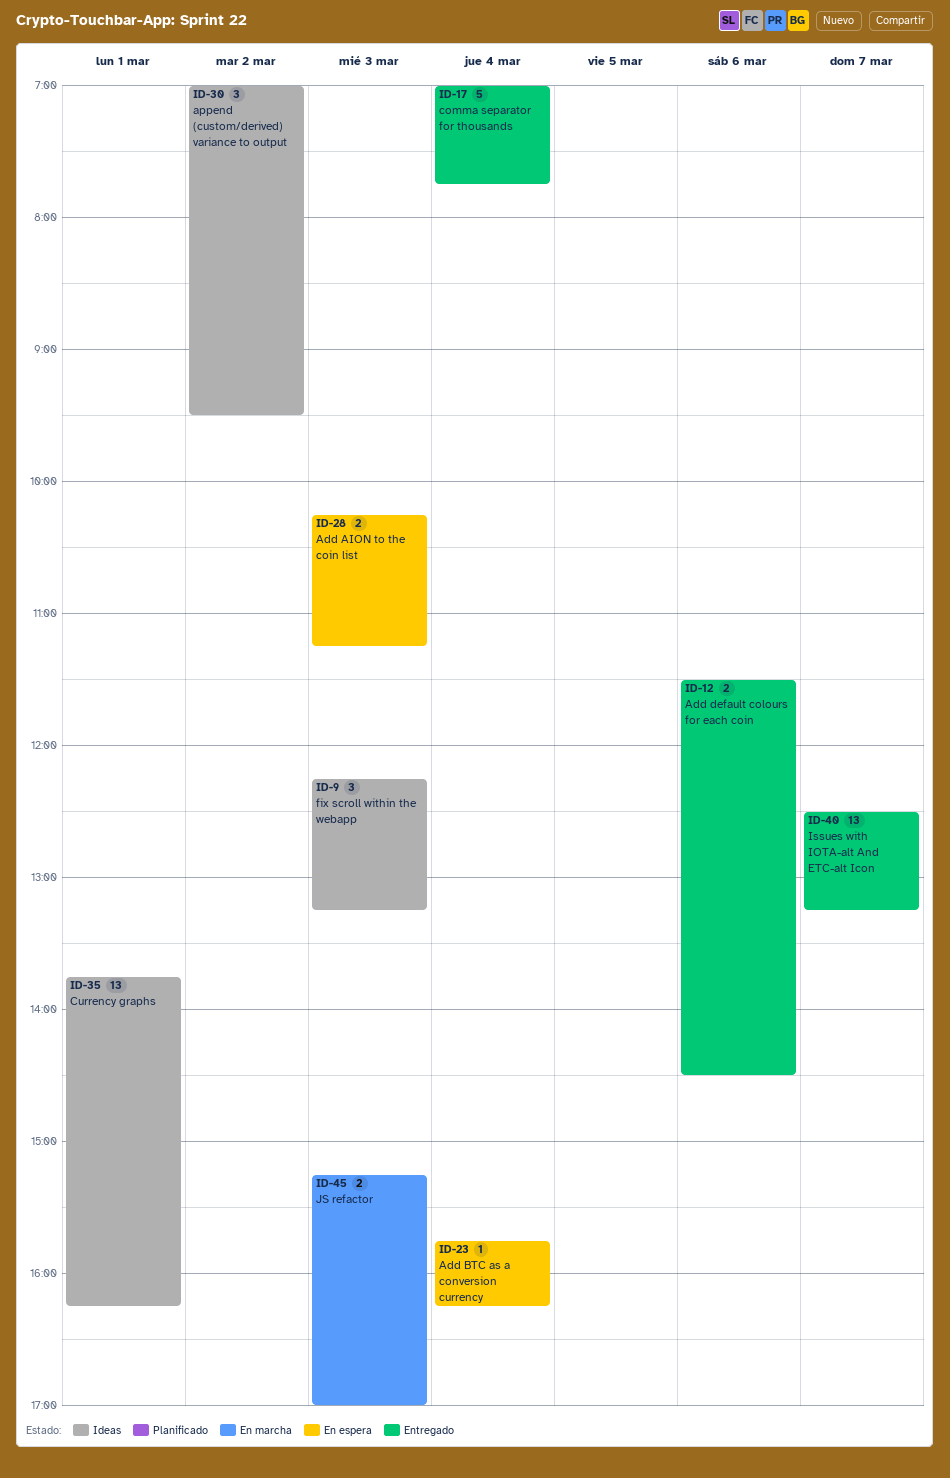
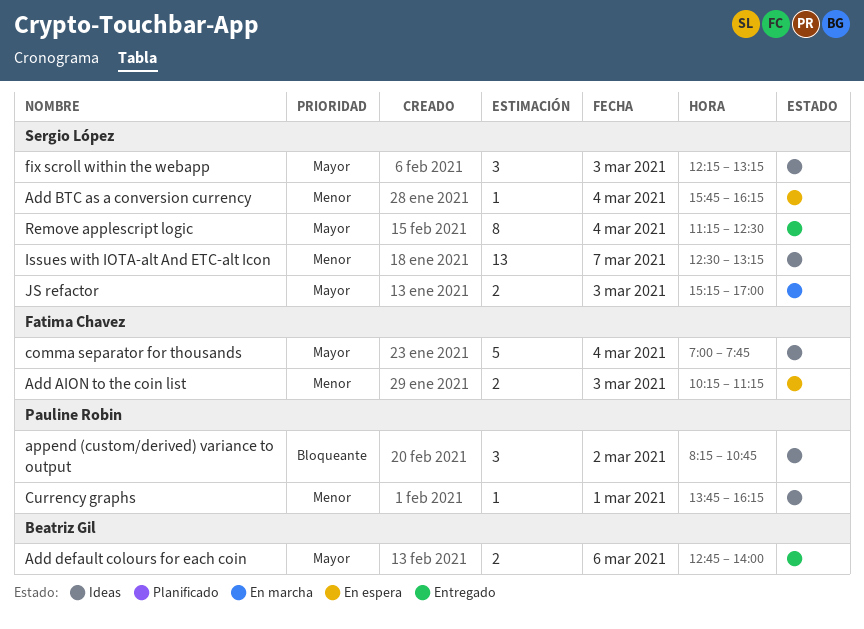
Add default colours for each coin, begins: 11:30 -> 12:45
Add default colours for each coin, ends: 14:30 -> 14:00
append (custom/derived) variance to output, begins: 07:00 -> 08:15
append (custom/derived) variance to output, ends: 09:30 -> 10:45
comma separator for thousands, status: Entregado -> Ideas
Currency graphs, estimate: 13 -> 1
Issues with IOTA-alt And ETC-alt Icon, status: Entregado -> Ideas
Remove applescript logic: none -> present

